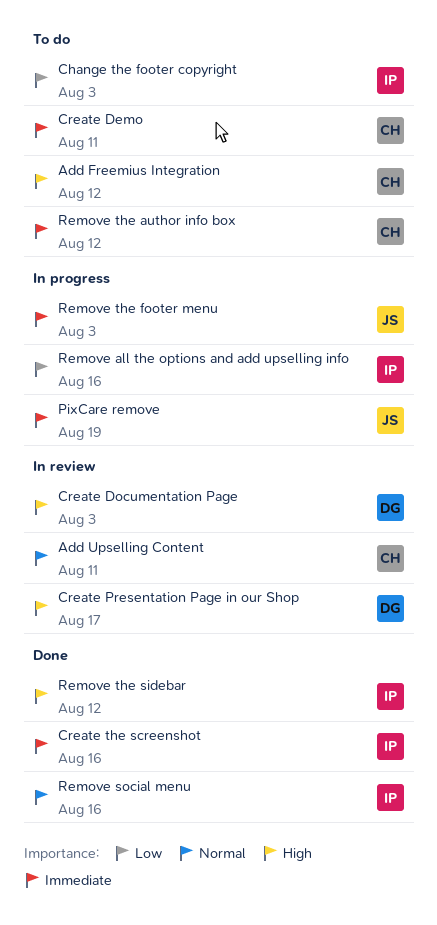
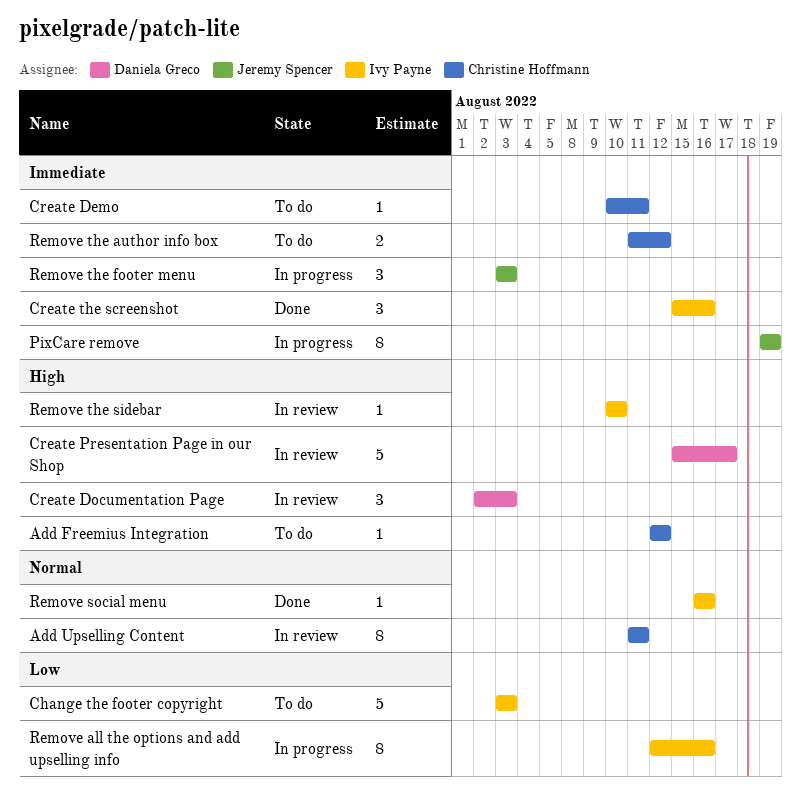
Remove the sidebar, status: Done -> In review
Remove the sidebar, due: Aug 12 -> Aug 10

